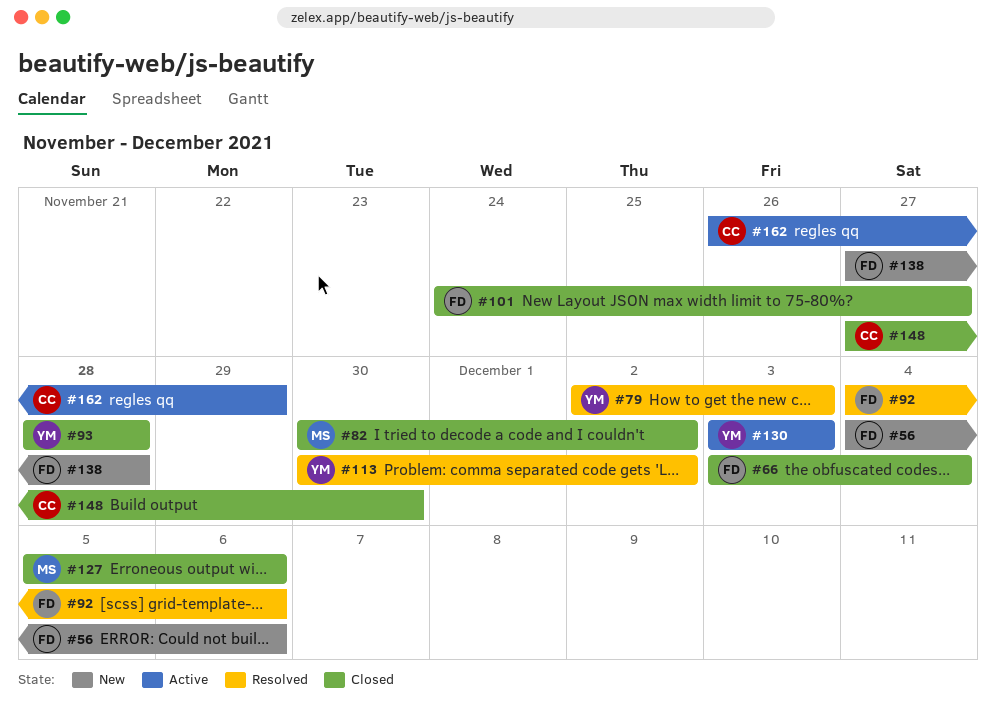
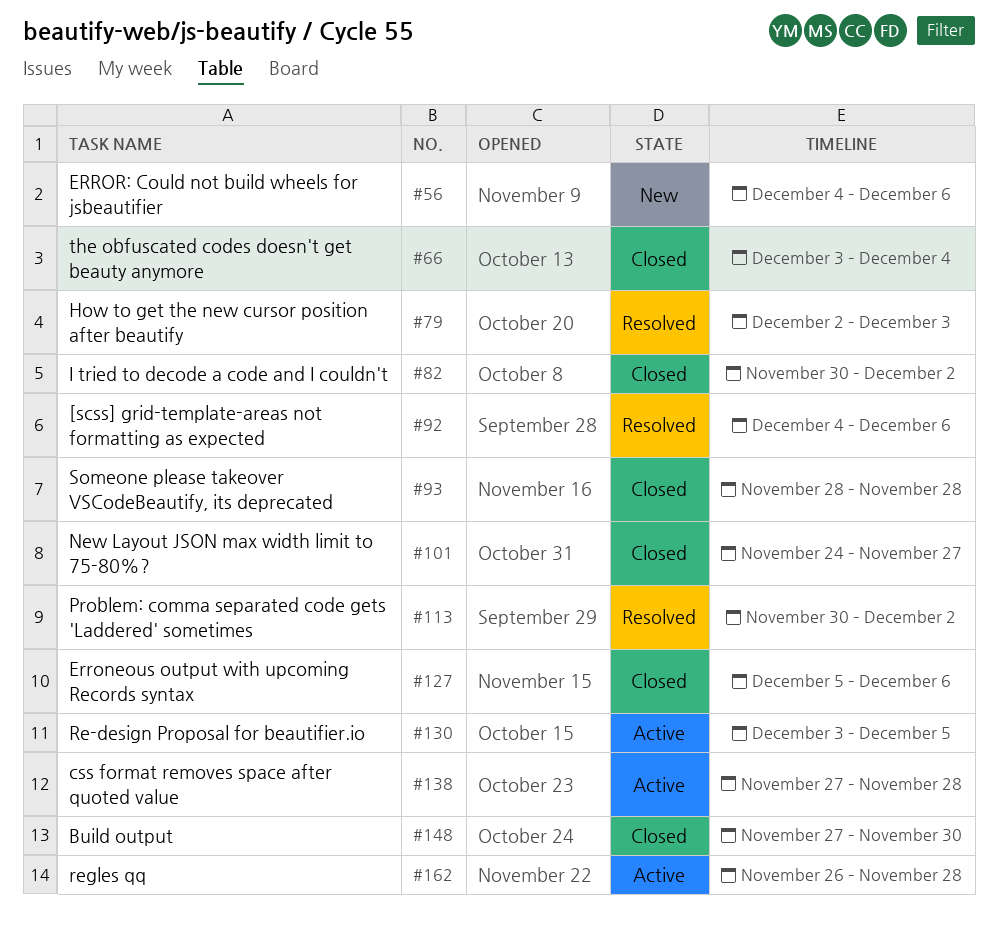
#130, due: Dec 3 -> Dec 5
#138, status: New -> Active
#162, due: Nov 29 -> Nov 28

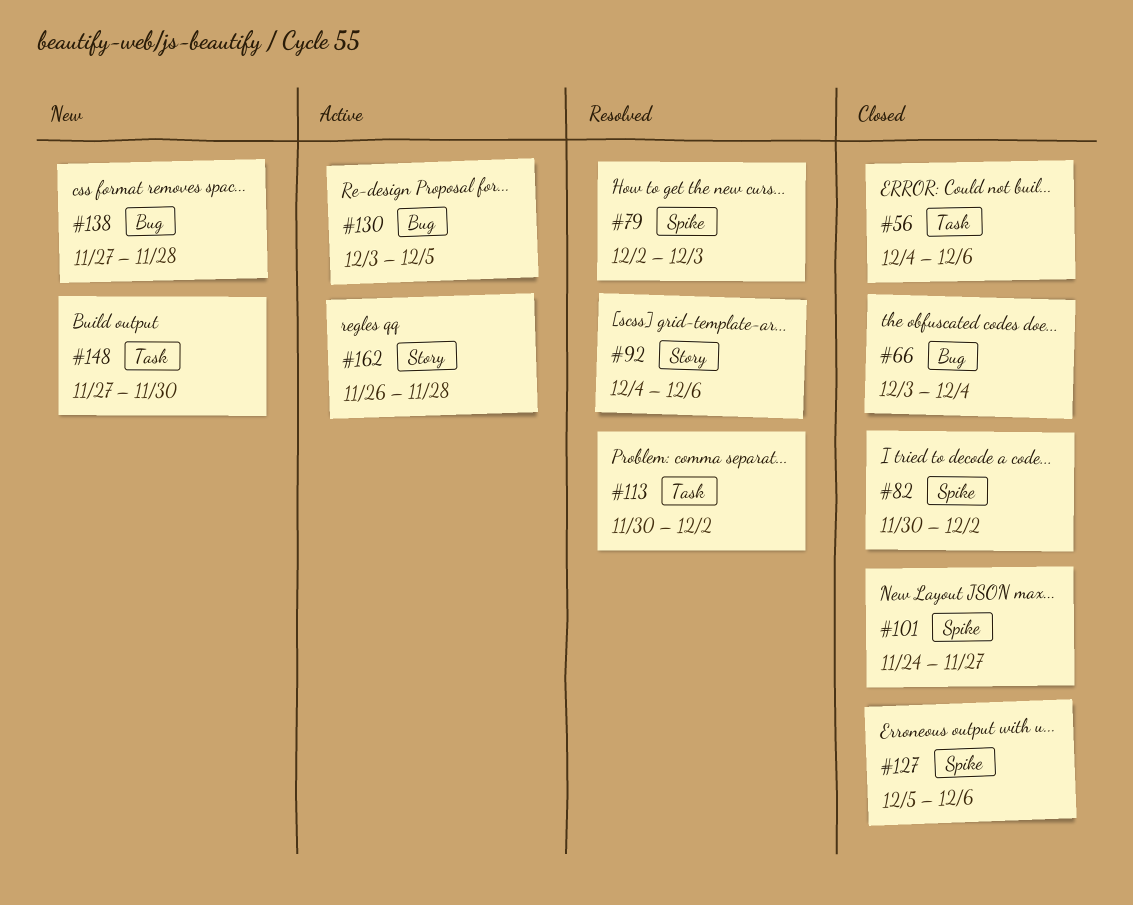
#56, status: New -> Closed
#93: present -> none
#138, status: Active -> New
#148, status: Closed -> New

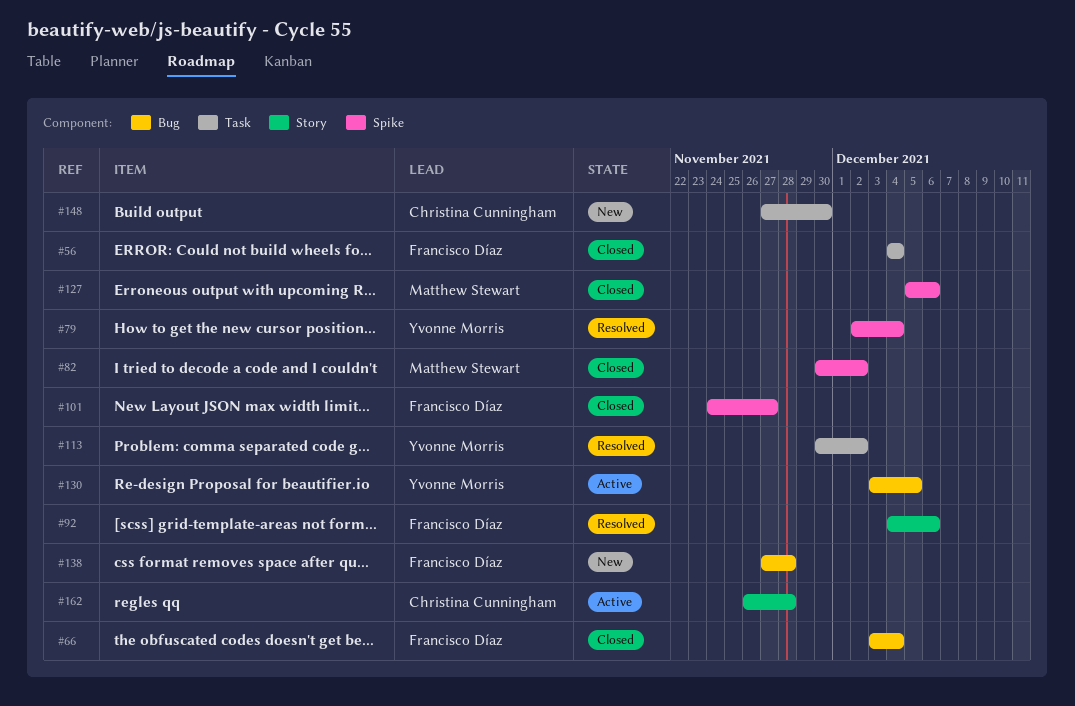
#56, due: Dec 6 -> Dec 4
#79, due: Dec 3 -> Dec 4

